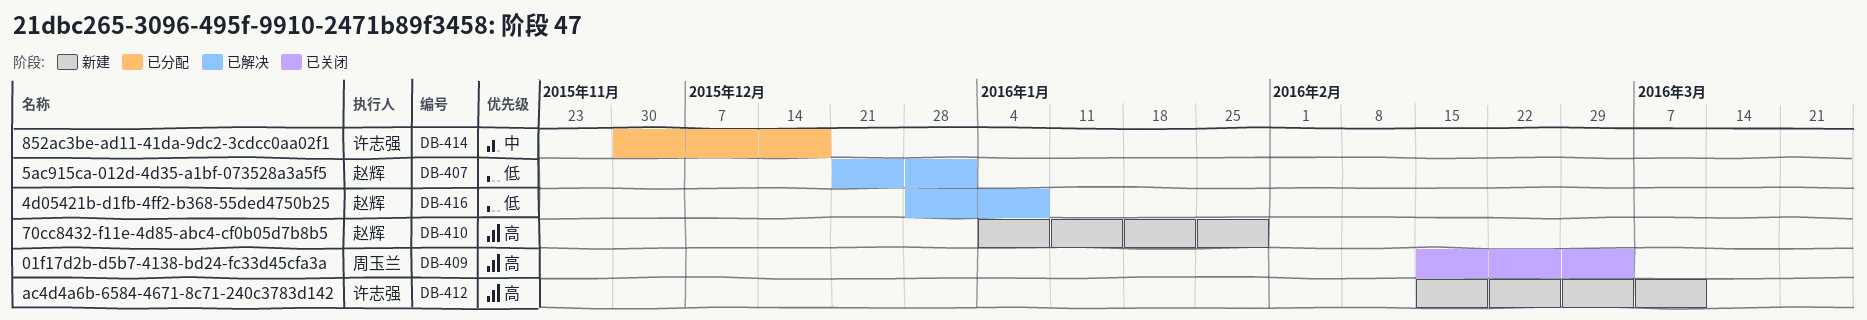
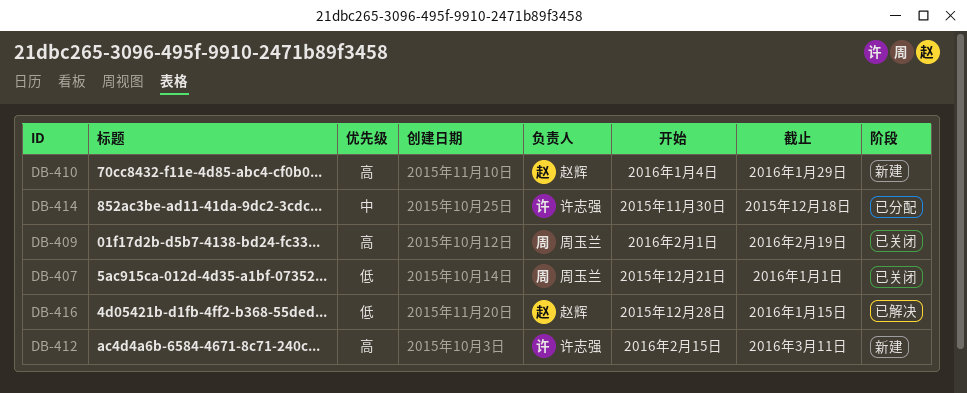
DB-407, status: 已解决 -> 已关闭
DB-407, owner: 赵辉 -> 周玉兰
DB-409, start: Feb 15 -> Feb 1
DB-409, due: Mar 4 -> Feb 19
DB-416, due: Jan 8 -> Jan 15

